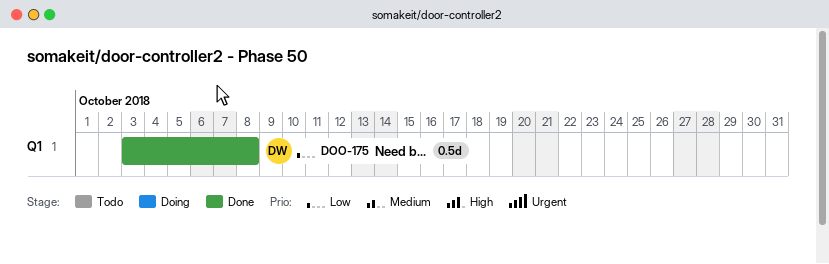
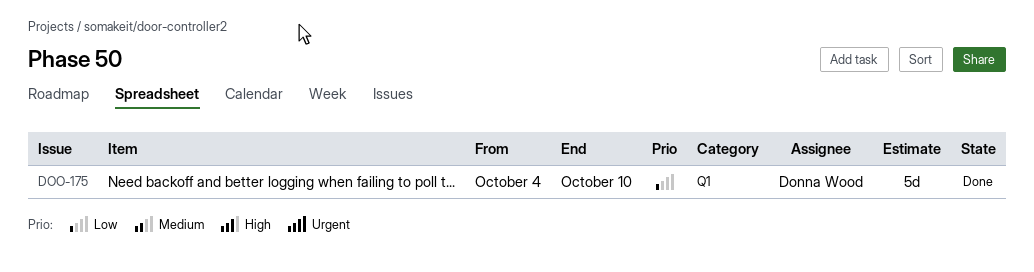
DOO-175, estimate: 0.5d -> 5d
DOO-175, start: Oct 3 -> Oct 4
DOO-175, due: Oct 8 -> Oct 10

